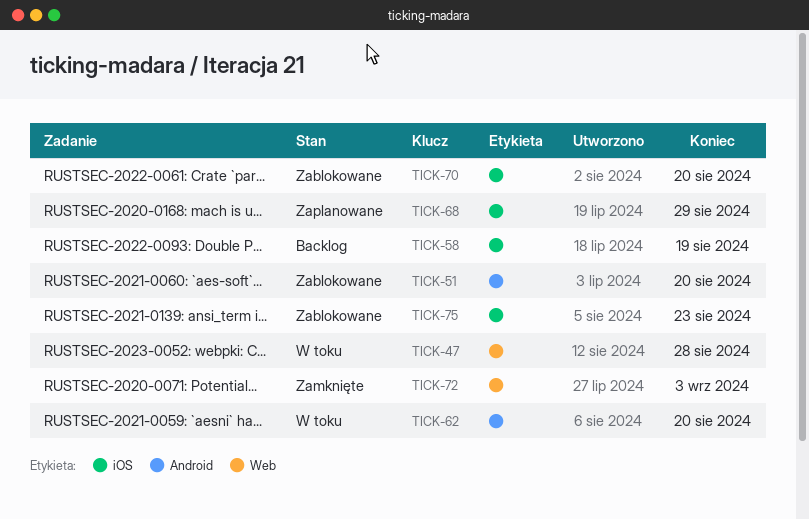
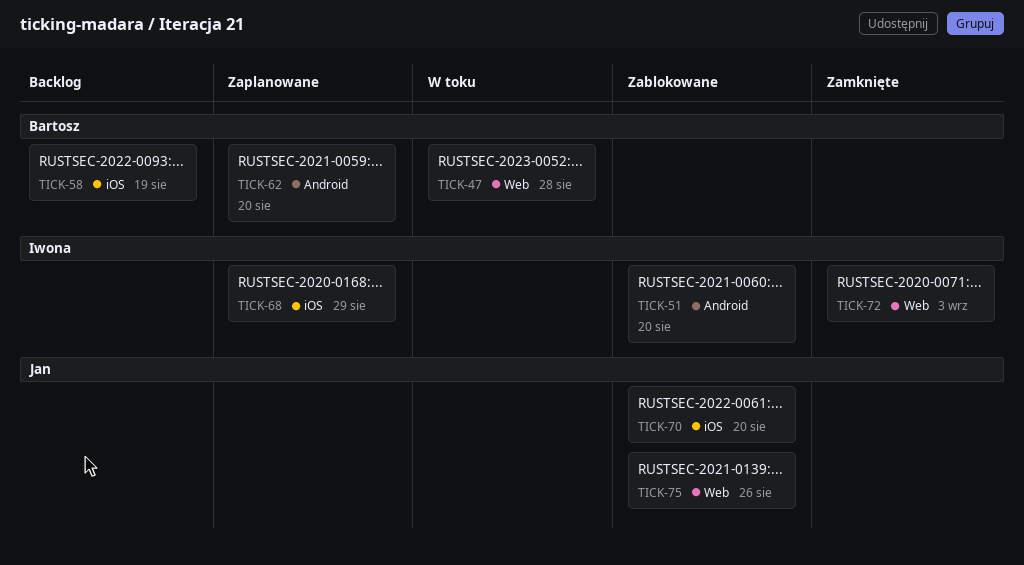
TICK-62, status: W toku -> Zaplanowane
TICK-75, label: iOS -> Web
TICK-75, due: Aug 23 -> Aug 26

